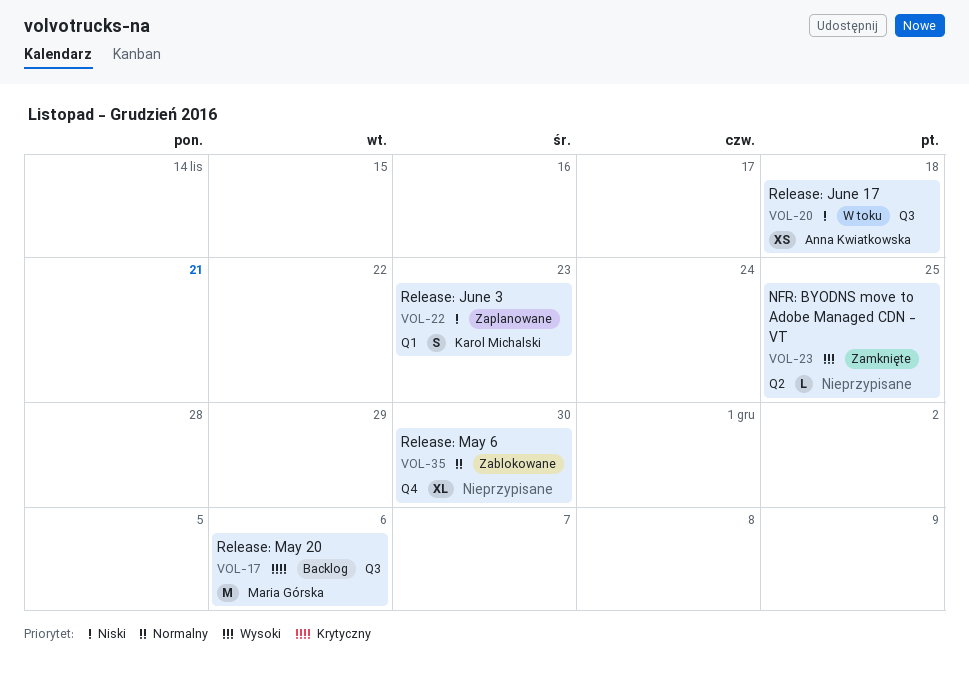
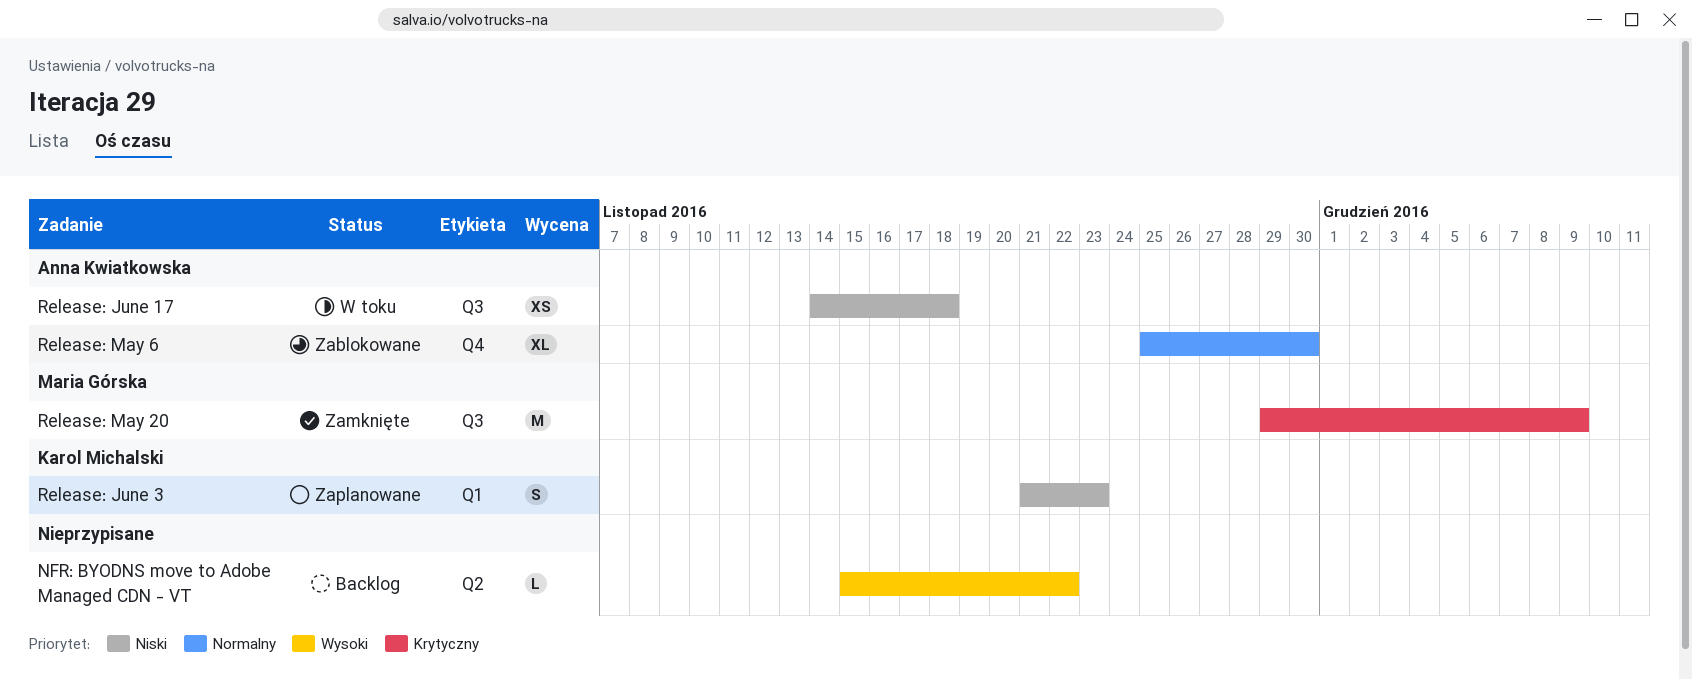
NFR: BYODNS move to Adobe Managed CDN - VT, status: Zamknięte -> Backlog
NFR: BYODNS move to Adobe Managed CDN - VT, due: Nov 25 -> Nov 22
Release: May 20, status: Backlog -> Zamknięte
Release: May 20, due: Dec 6 -> Dec 9
Release: May 6, owner: none -> Anna Kwiatkowska

